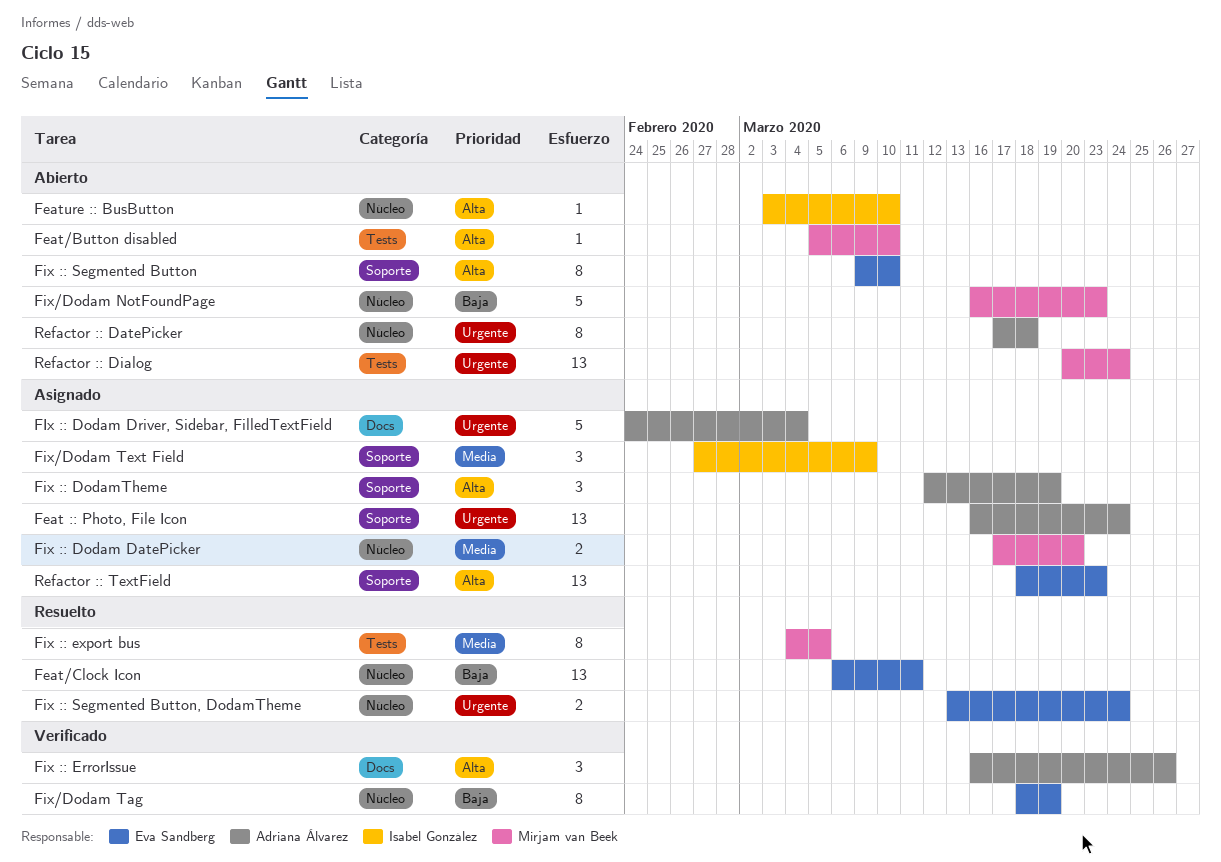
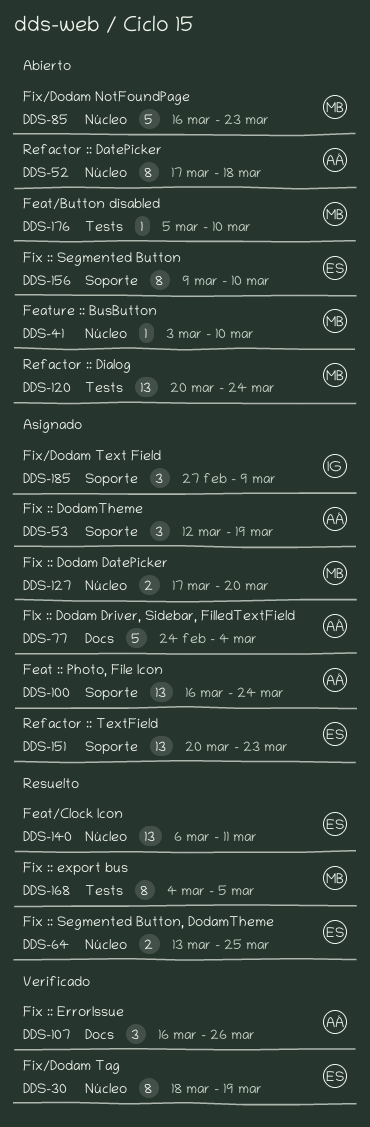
Feature :: BusButton, owner: Isabel González -> Mirjam van Beek
Fix :: Segmented Button, DodamTheme, due: Mar 24 -> Mar 25
Refactor :: TextField, start: Mar 18 -> Mar 20

